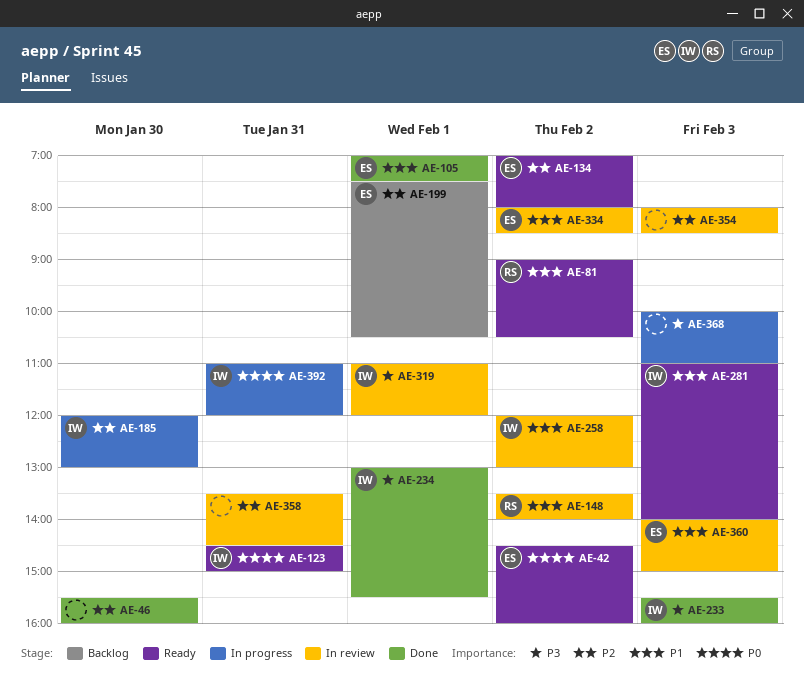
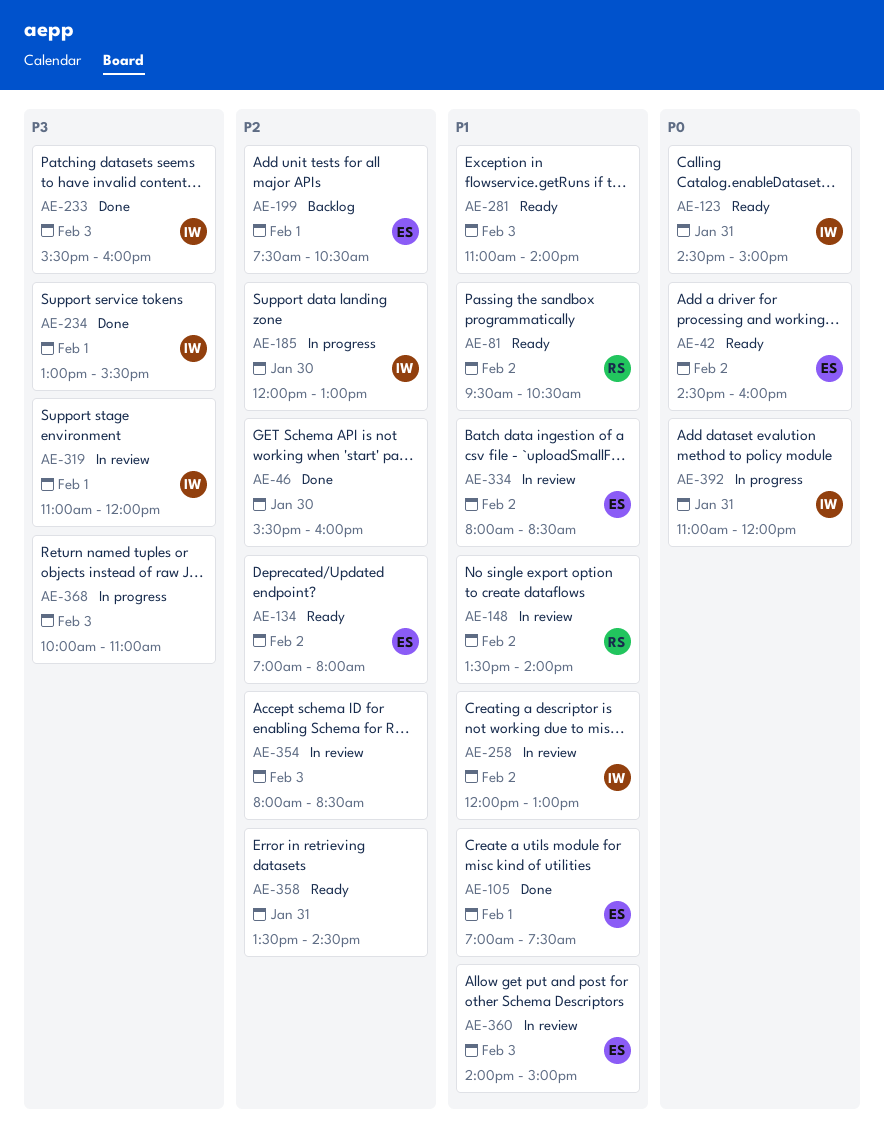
AE-81, begins: 09:00 -> 09:30
AE-281, owner: IW -> none
AE-358, status: In review -> Ready

